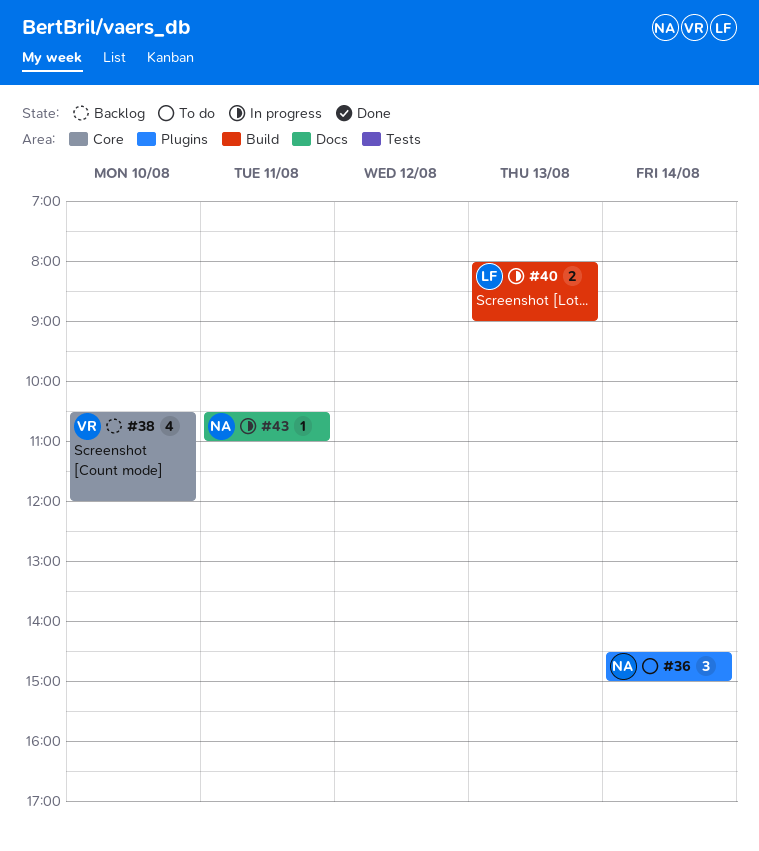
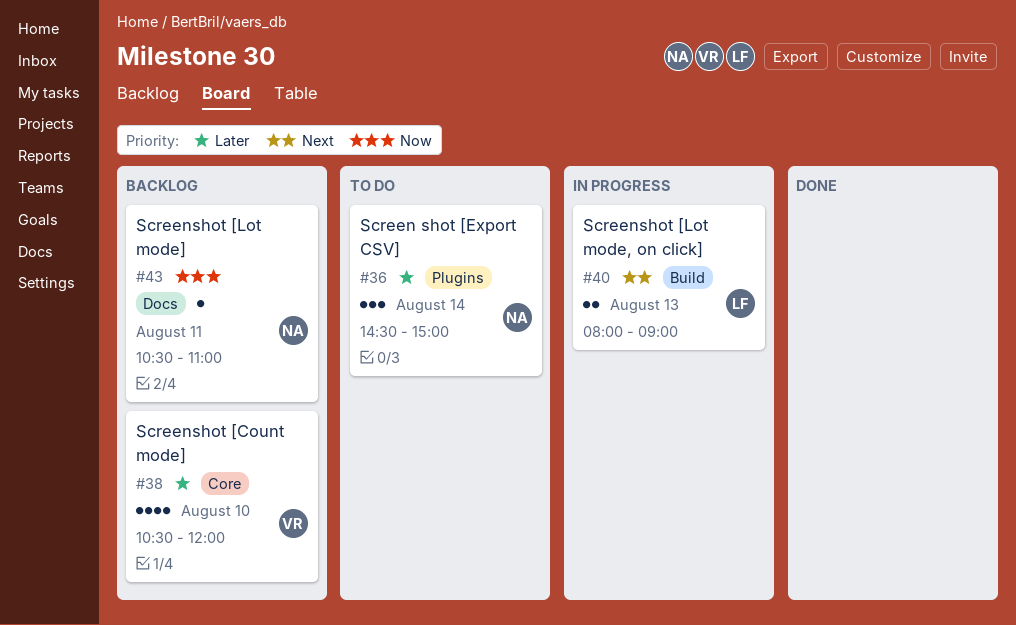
#43, status: In progress -> Backlog

